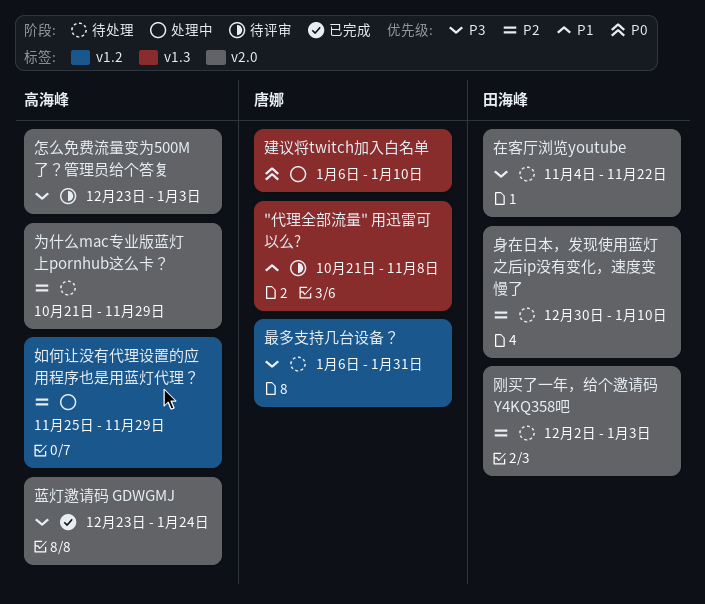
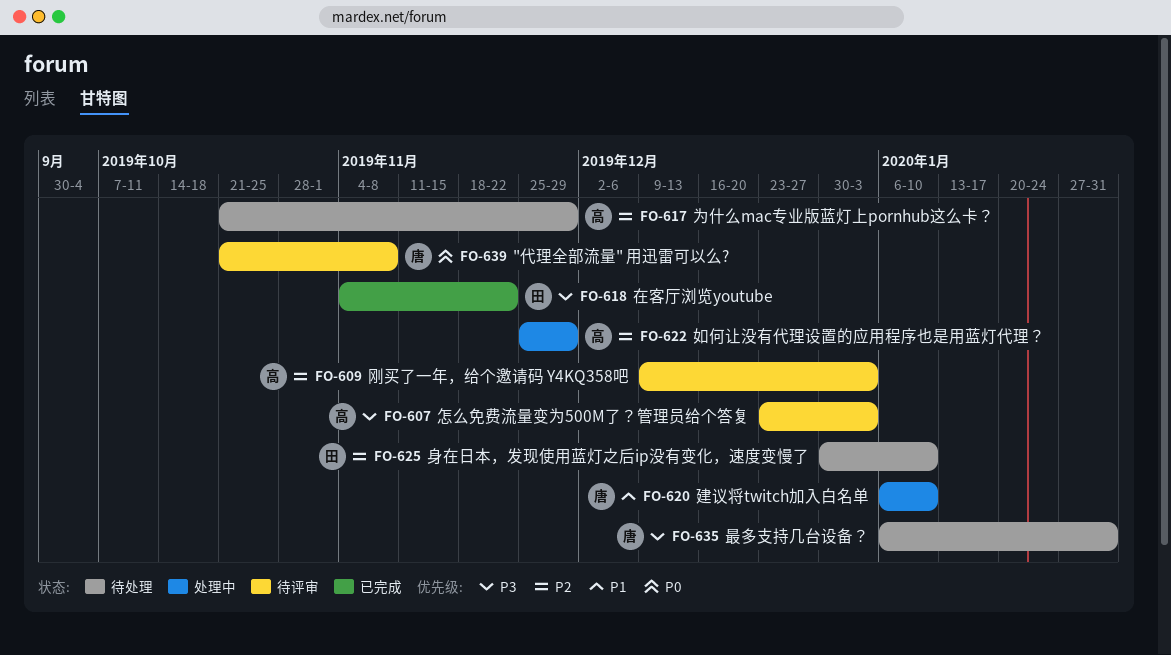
"代理全部流量" 用迅雷可以么?, priority: P1 -> P0
刚买了一年，给个邀请码 Y4KQ358吧, status: 待处理 -> 待评审
刚买了一年，给个邀请码 Y4KQ358吧, owner: 田海峰 -> 高海峰
刚买了一年，给个邀请码 Y4KQ358吧, start: Dec 2 -> Dec 9
在客厅浏览youtube, status: 待处理 -> 已完成
建议将twitch加入白名单, priority: P0 -> P1
蓝灯邀请码 GDWGMJ: present -> none

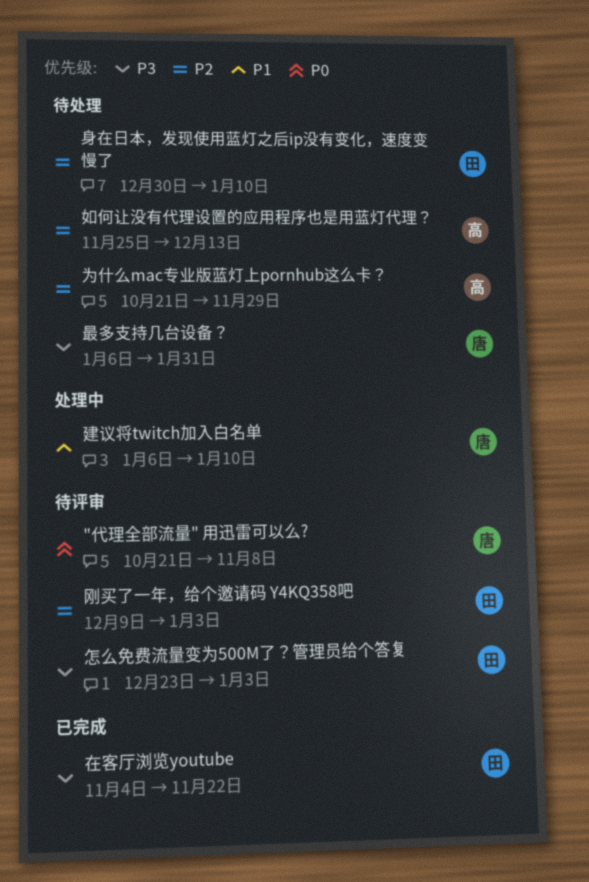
刚买了一年，给个邀请码 Y4KQ358吧, owner: 高 -> 田
如何让没有代理设置的应用程序也是用蓝灯代理？, status: 处理中 -> 待处理
如何让没有代理设置的应用程序也是用蓝灯代理？, due: Nov 29 -> Dec 13
怎么免费流量变为500M了？管理员给个答复, owner: 高 -> 田

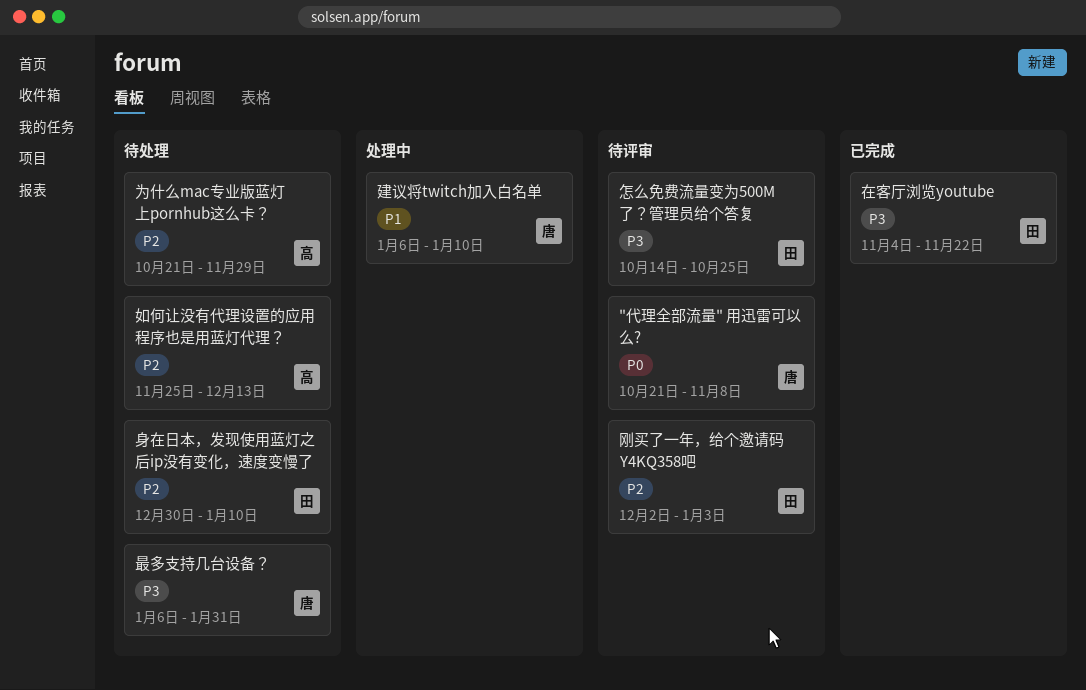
刚买了一年，给个邀请码 Y4KQ358吧, start: Dec 9 -> Dec 2
怎么免费流量变为500M了？管理员给个答复, start: Dec 23 -> Oct 14
怎么免费流量变为500M了？管理员给个答复, due: Jan 3 -> Oct 25

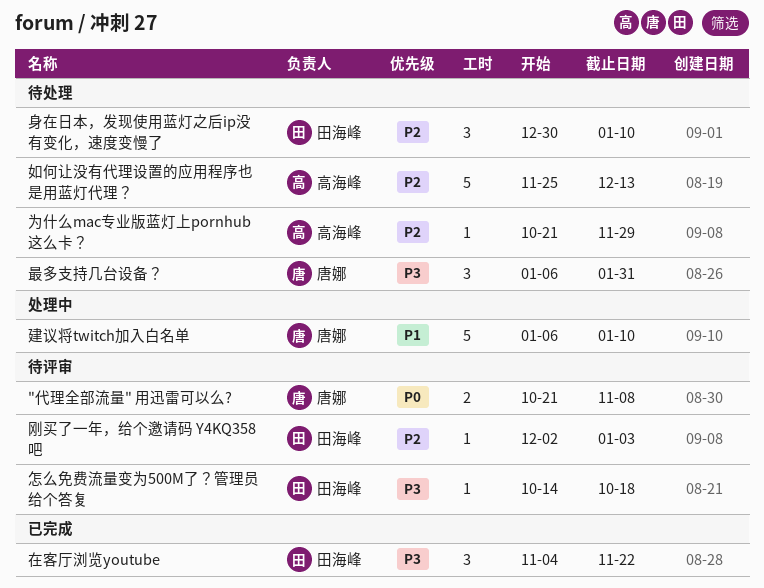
怎么免费流量变为500M了？管理员给个答复, due: Oct 25 -> Oct 18

